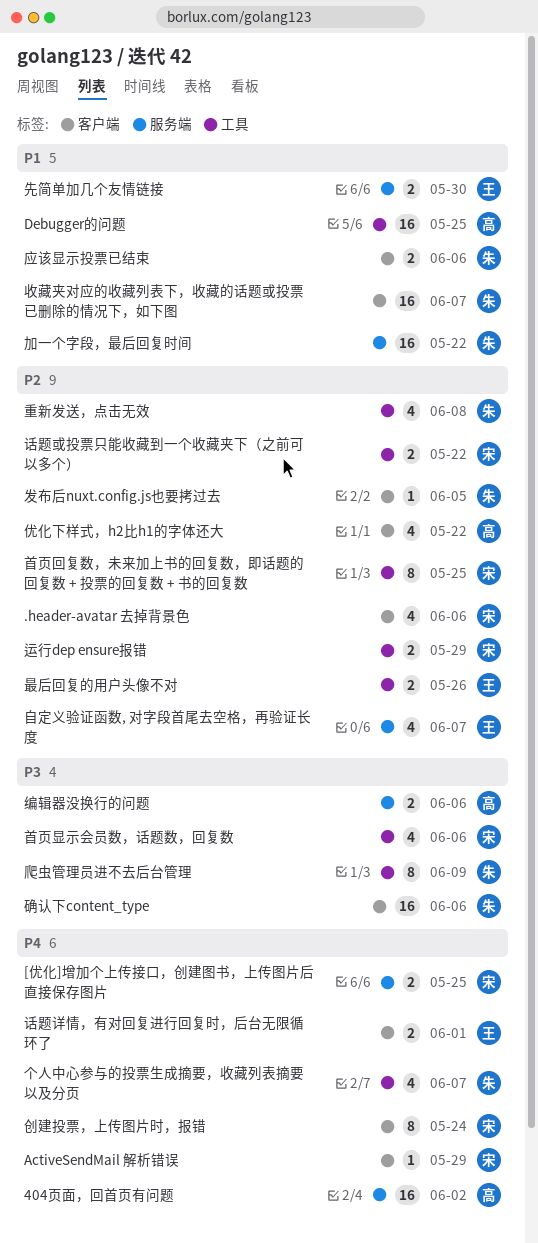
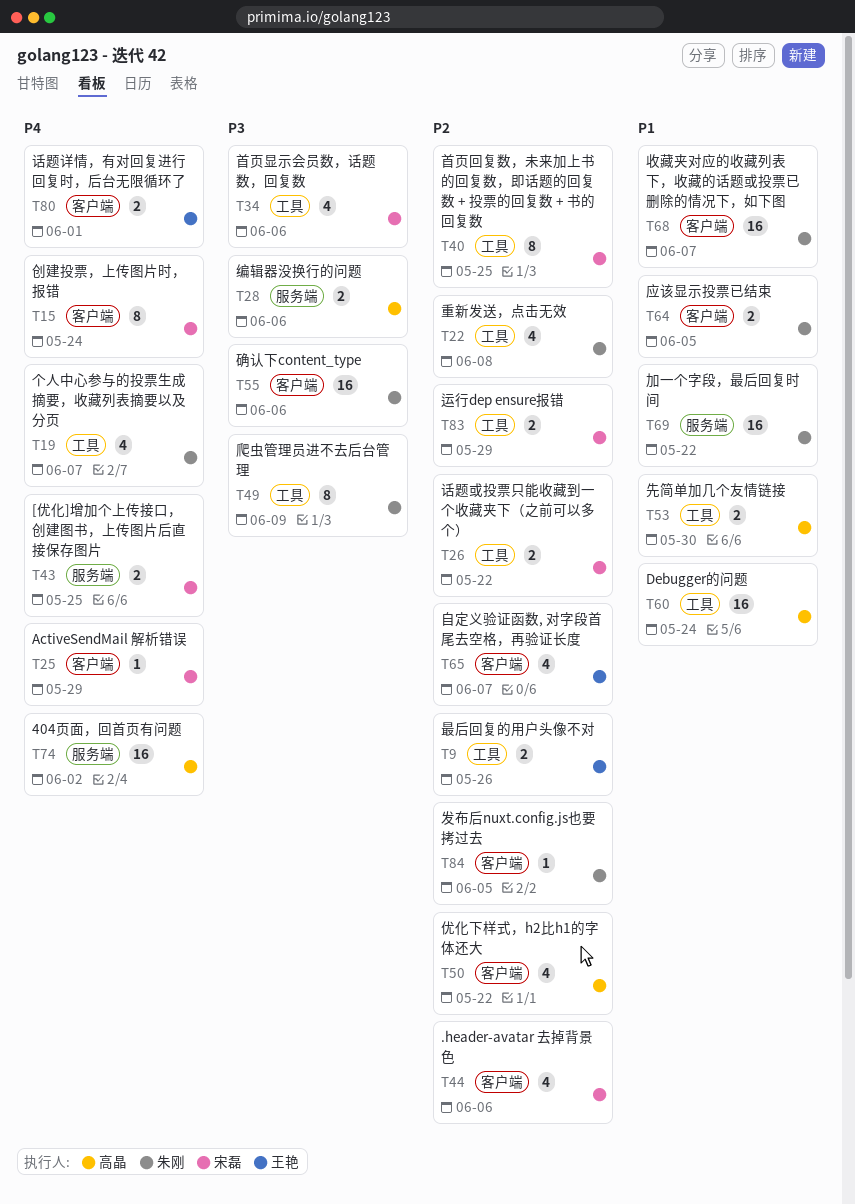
Debugger的问题, due: May 25 -> May 24
先简单加几个友情链接, owner: 王艳 -> 高晶
先简单加几个友情链接, label: 服务端 -> 工具
应该显示投票已结束, due: Jun 6 -> Jun 5
自定义验证函数, 对字段首尾去空格，再验证长度, label: 服务端 -> 客户端

